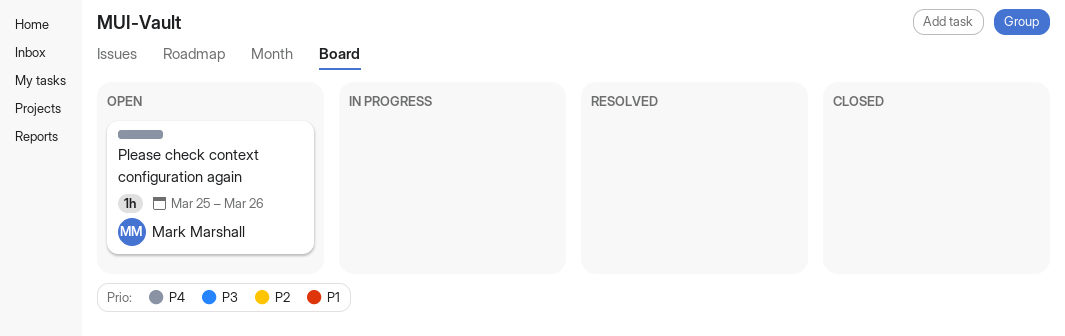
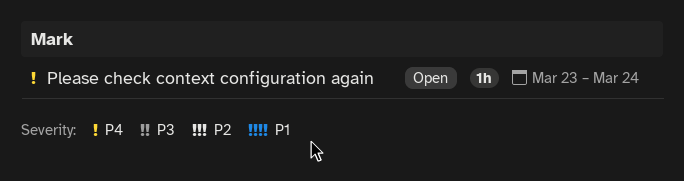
Please check context configuration again, start: Mar 25 -> Mar 23
Please check context configuration again, due: Mar 26 -> Mar 24

